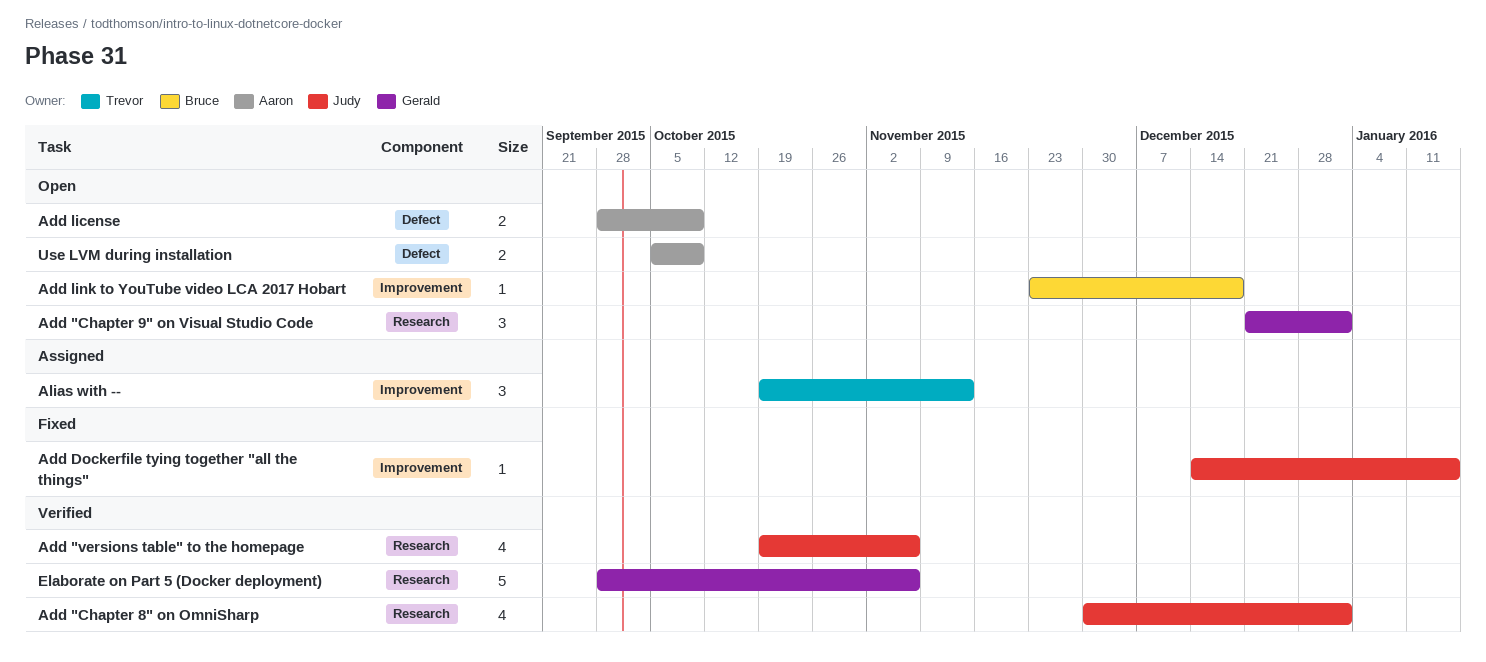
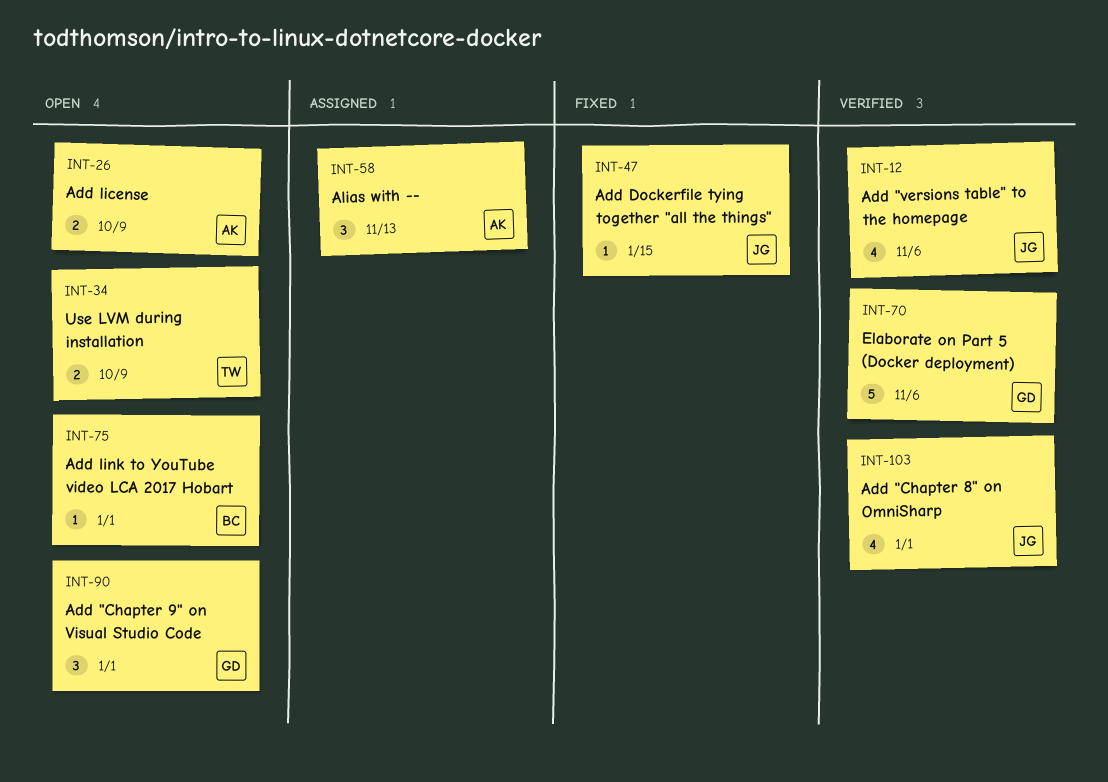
Add link to YouTube video LCA 2017 Hobart, due: Dec 18 -> Jan 1
Alias with --, owner: Trevor -> Aaron
Use LVM during installation, owner: Aaron -> Trevor

